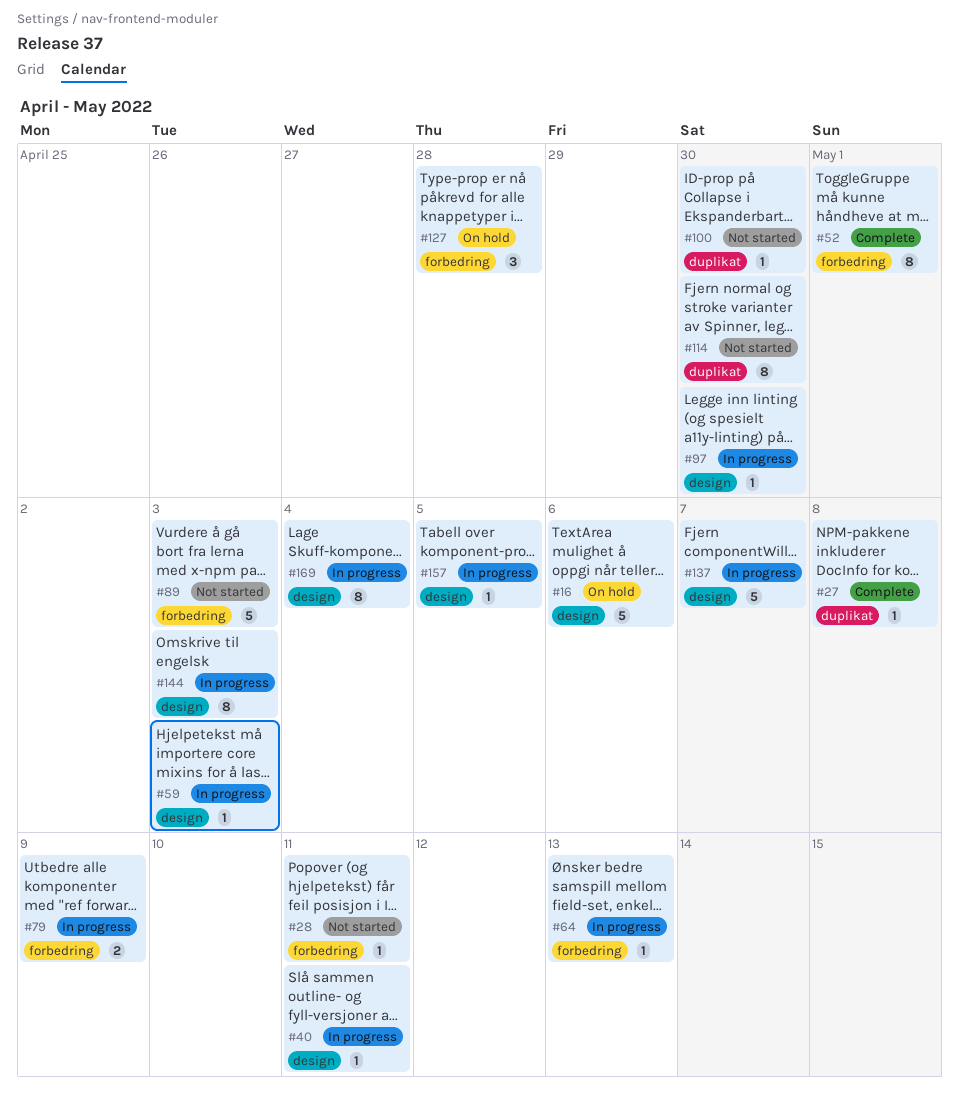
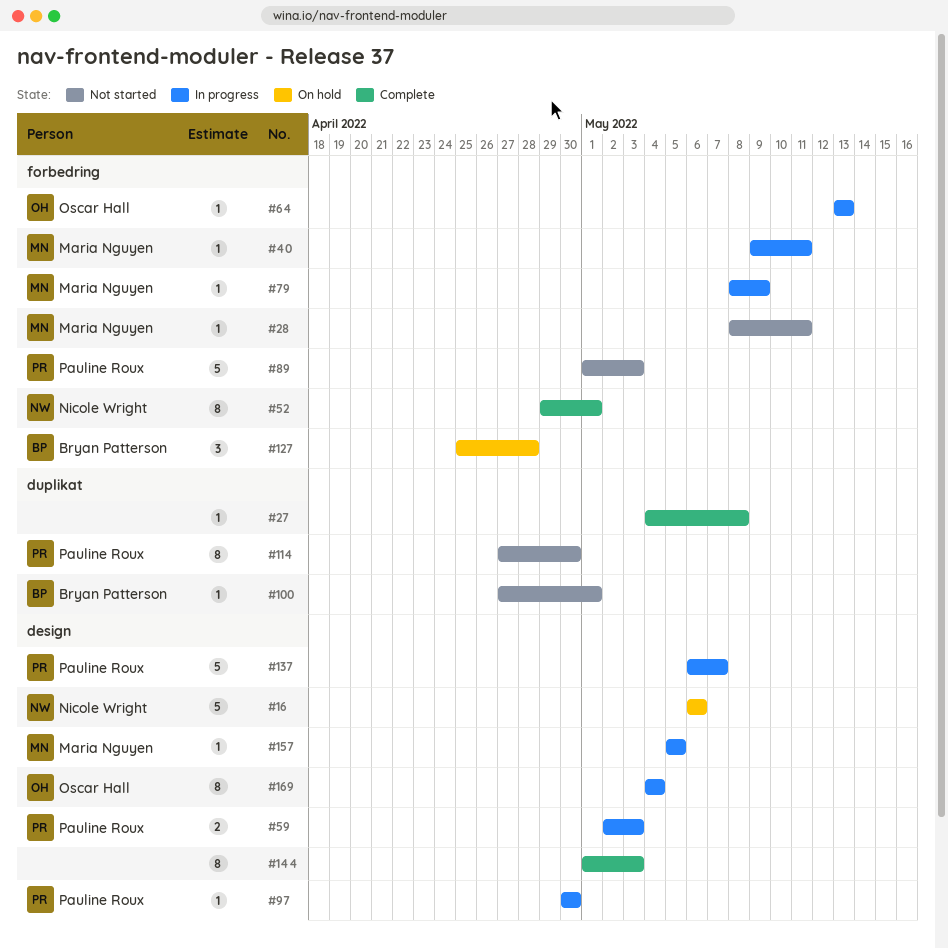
#40, label: design -> forbedring
#59, estimate: 1 -> 2
#79, estimate: 2 -> 1
#100, due: Apr 30 -> May 1
#144, status: In progress -> Complete

